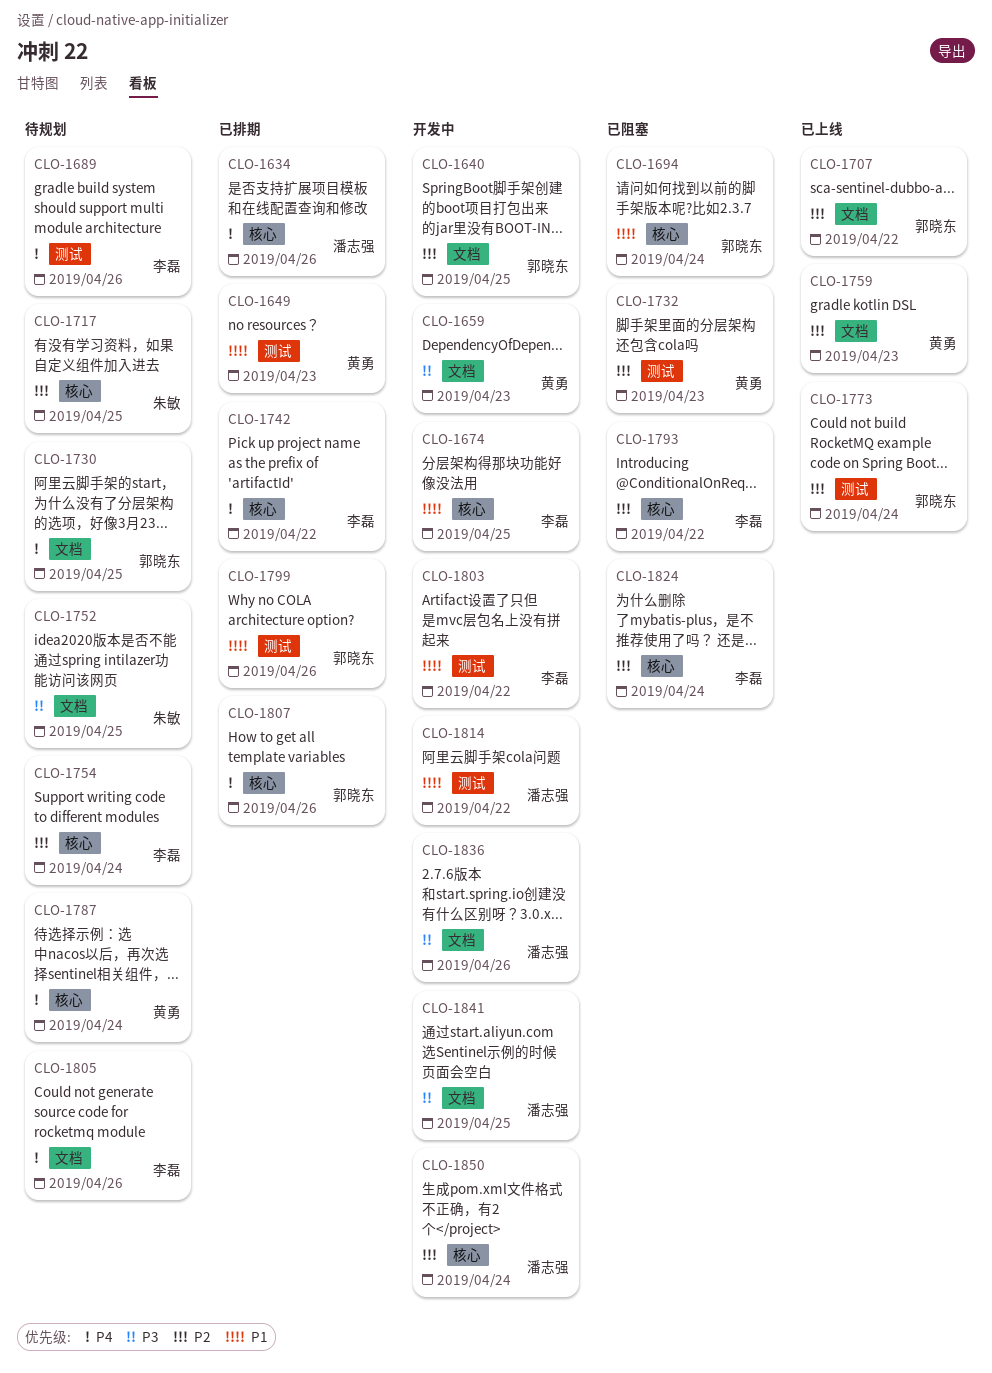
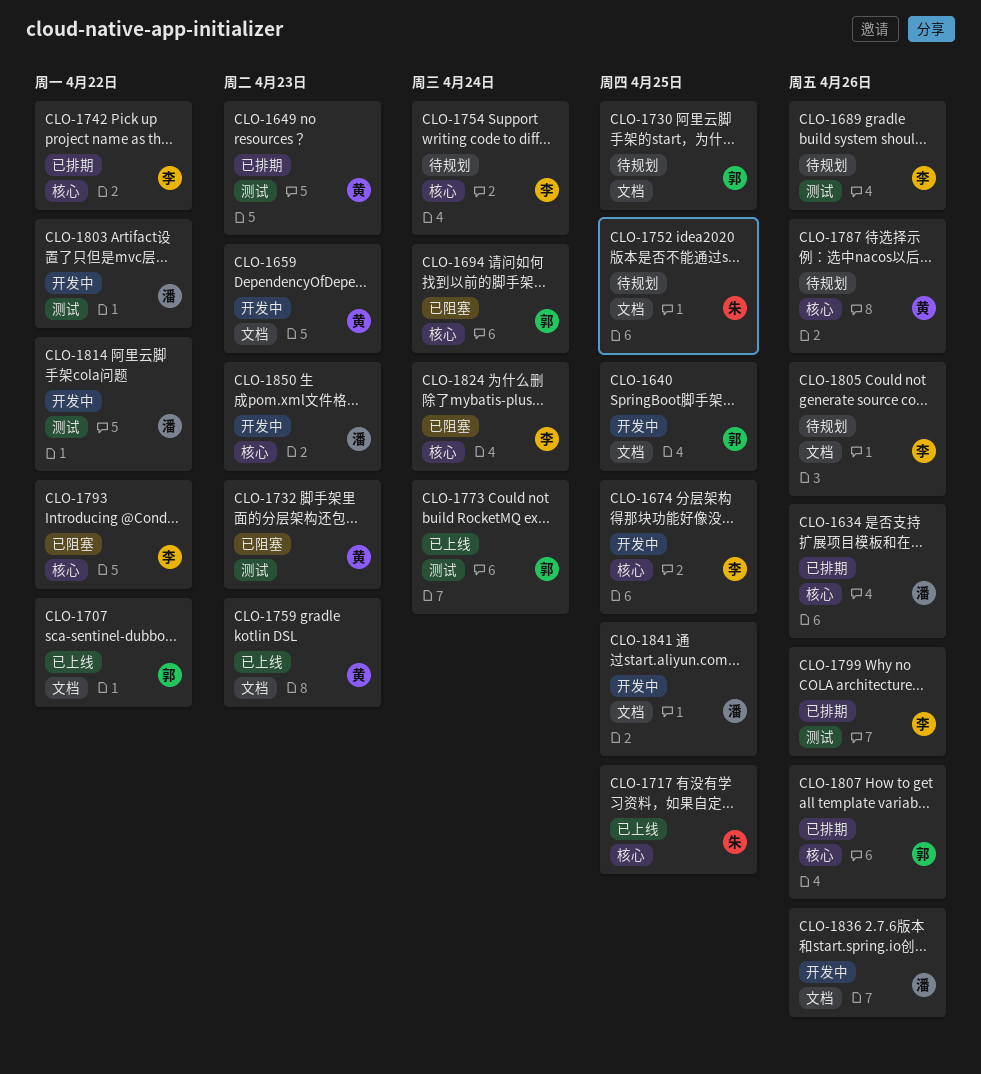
CLO-1717, status: 待规划 -> 已上线
CLO-1787, due: Apr 24 -> Apr 26
CLO-1799, owner: 郭晓东 -> 李磊
CLO-1803, owner: 李磊 -> 潘志强
CLO-1850, due: Apr 24 -> Apr 23

